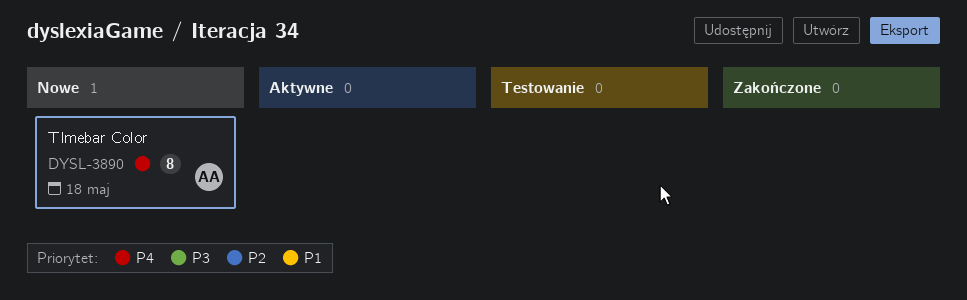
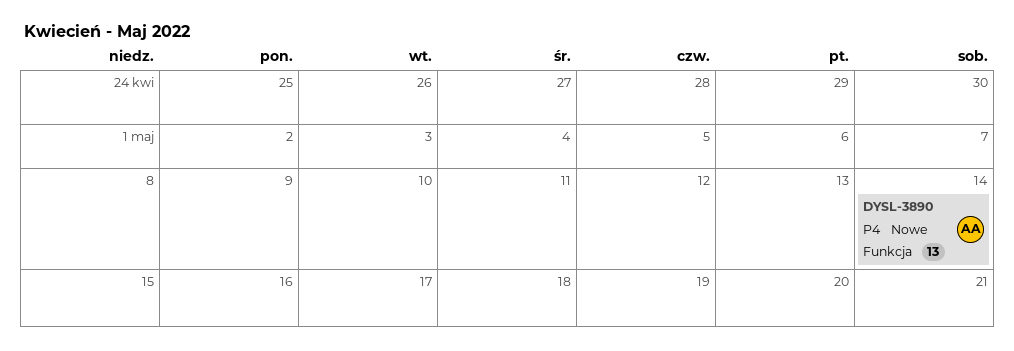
DYSL-3890, estimate: 8 -> 13
DYSL-3890, due: May 18 -> May 14

